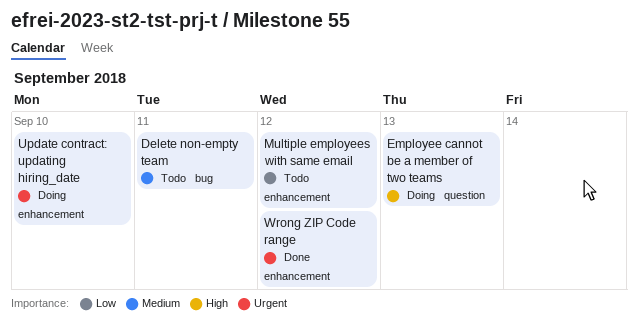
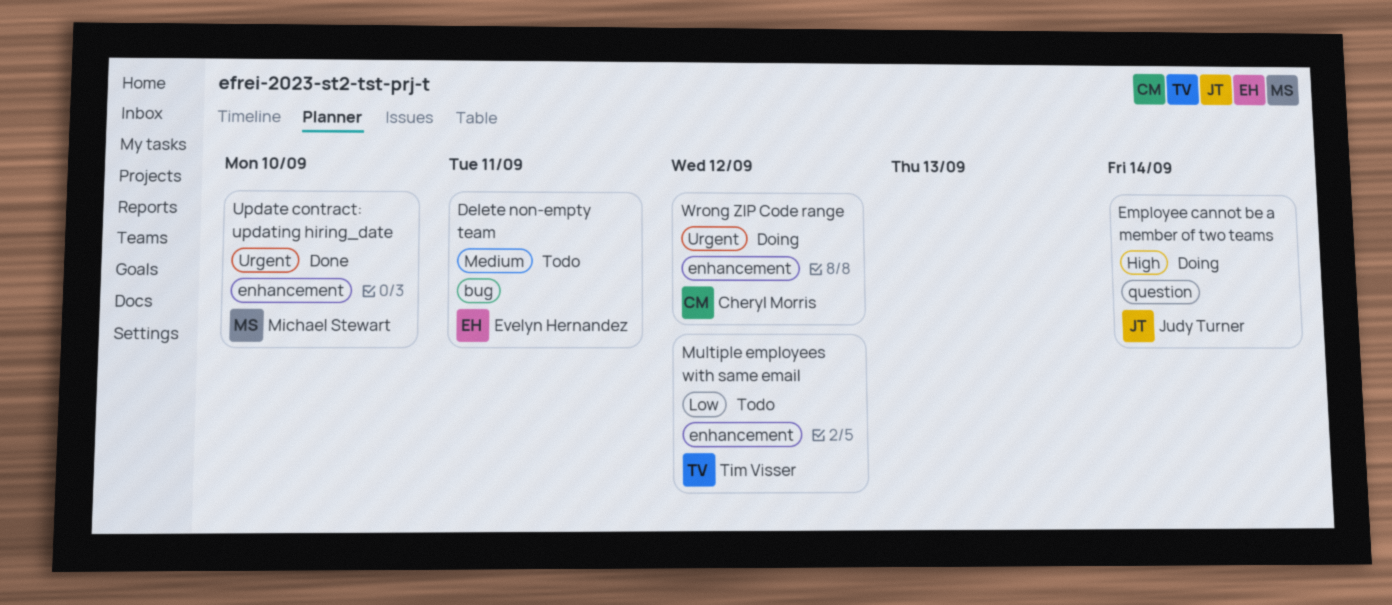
Employee cannot be a member of two teams, due: Sep 13 -> Sep 14
Update contract: updating hiring_date, status: Doing -> Done
Wrong ZIP Code range, status: Done -> Doing

